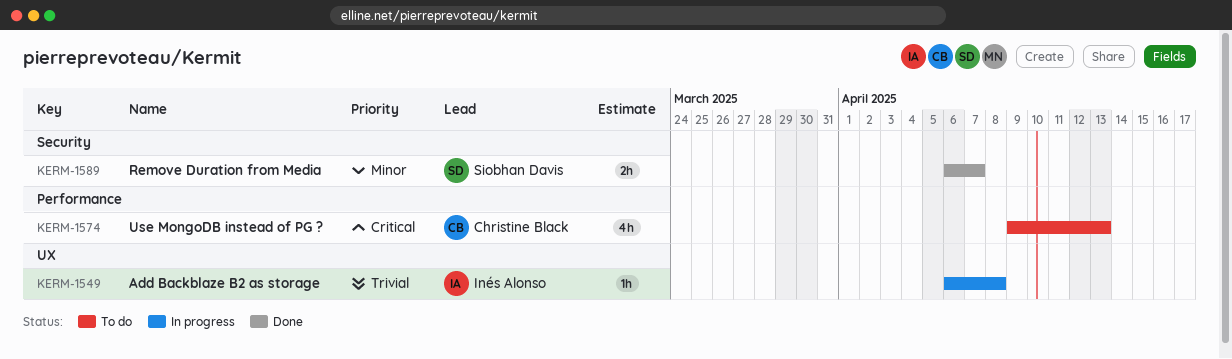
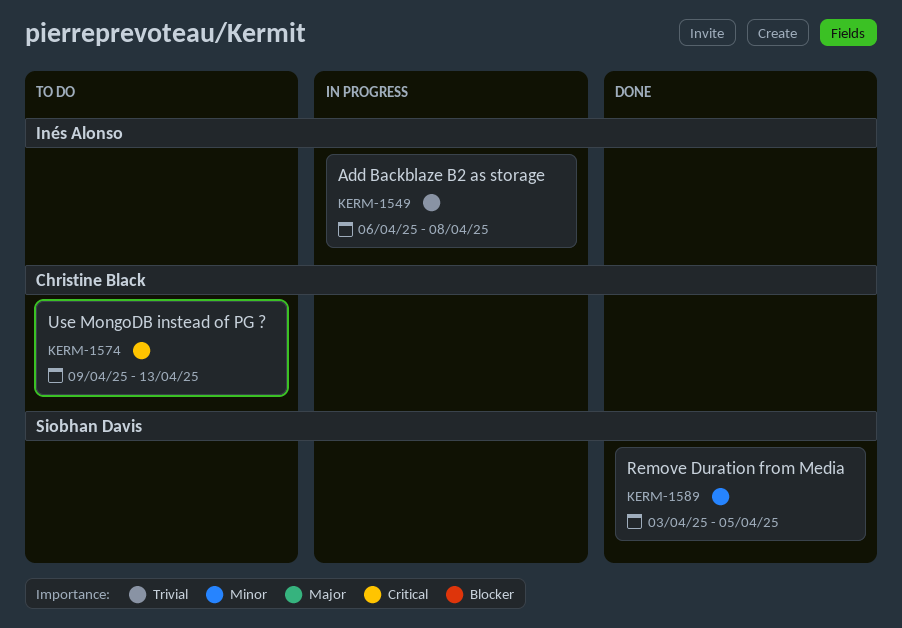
KERM-1589, start: Apr 6 -> Apr 3
KERM-1589, due: Apr 7 -> Apr 5

